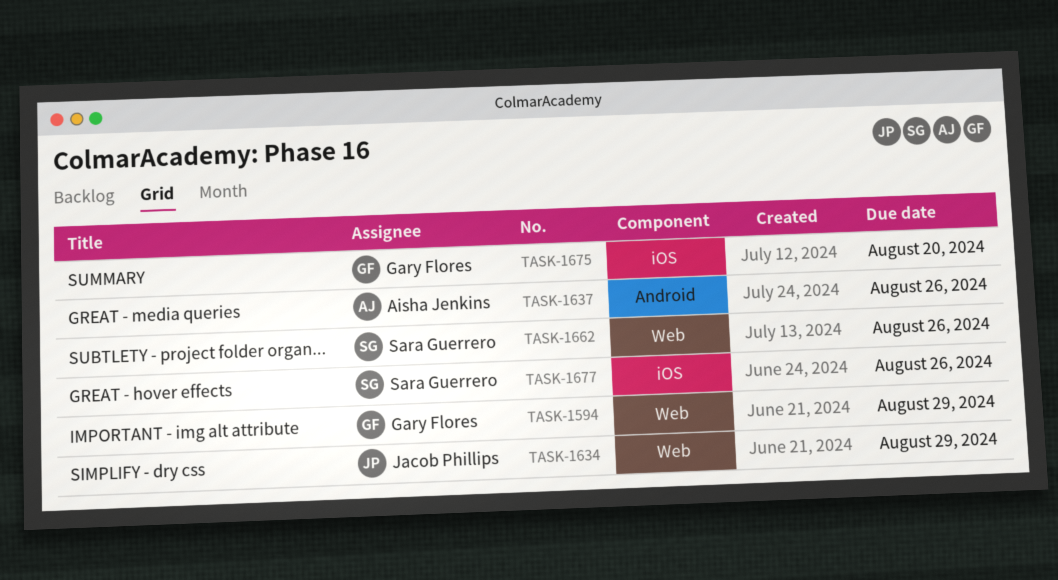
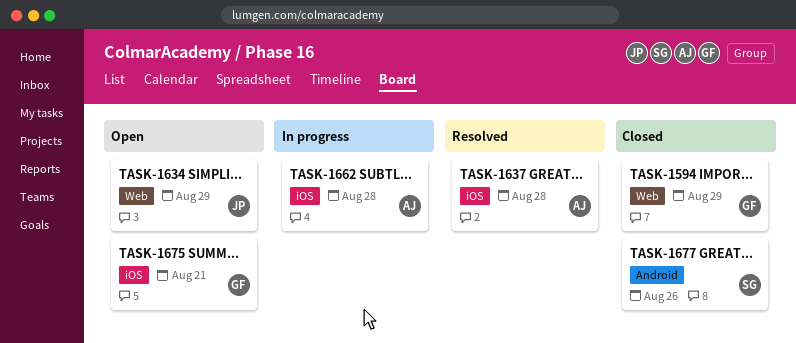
TASK-1637, label: Android -> iOS
TASK-1637, due: Aug 26 -> Aug 28
TASK-1662, owner: Sara Guerrero -> Aisha Jenkins
TASK-1662, label: Web -> iOS
TASK-1662, due: Aug 26 -> Aug 28
TASK-1675, due: Aug 20 -> Aug 21
TASK-1677, label: iOS -> Android

